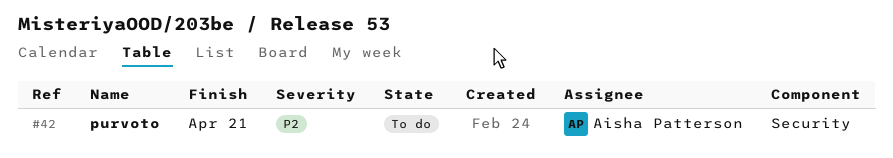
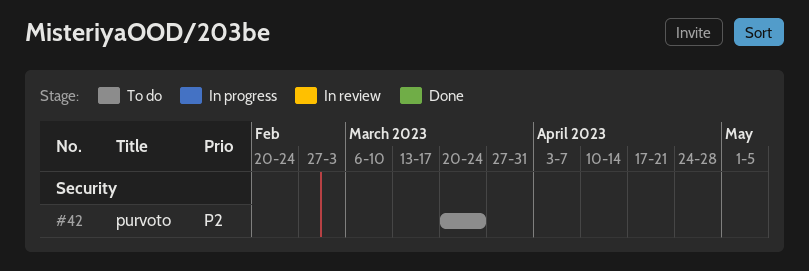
#42, due: Apr 21 -> Mar 24

